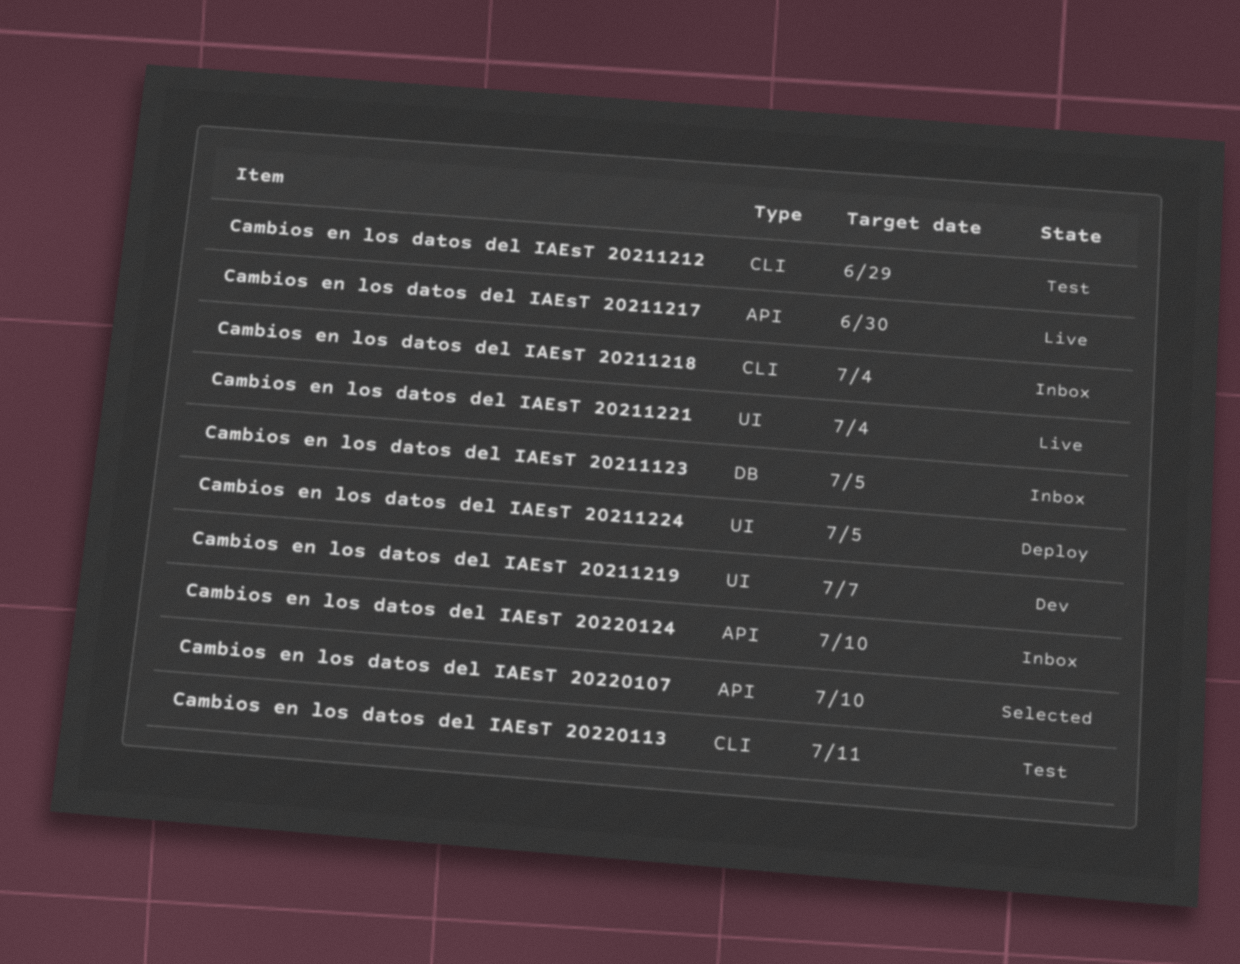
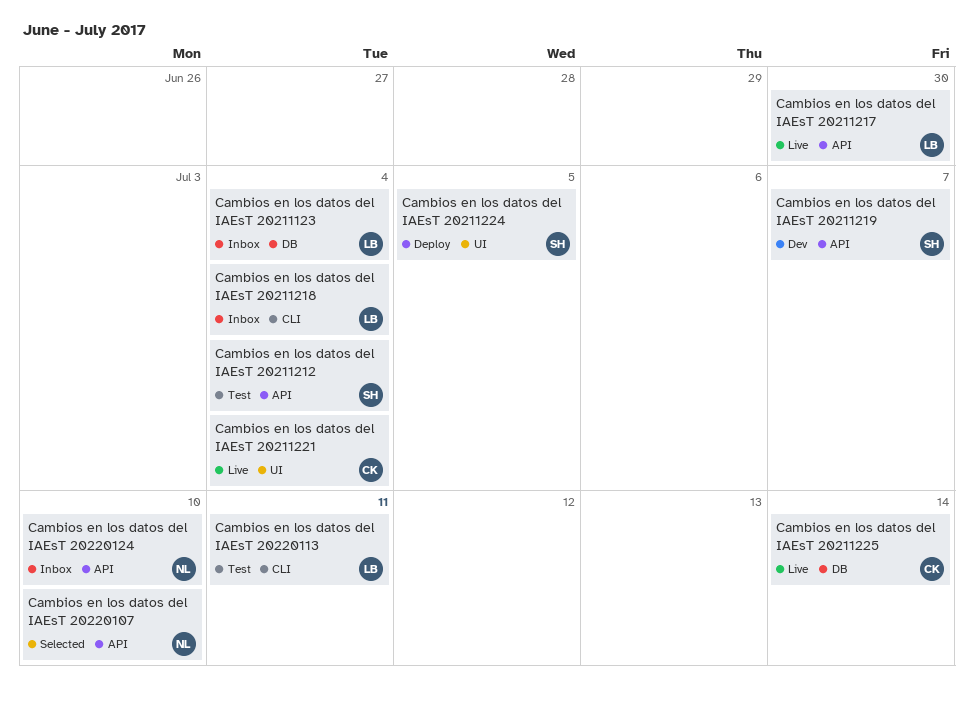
Cambios en los datos del IAEsT 20211123, due: Jul 5 -> Jul 4
Cambios en los datos del IAEsT 20211212, label: CLI -> API
Cambios en los datos del IAEsT 20211212, due: Jun 29 -> Jul 4
Cambios en los datos del IAEsT 20211219, label: UI -> API
Cambios en los datos del IAEsT 20211225: none -> present

